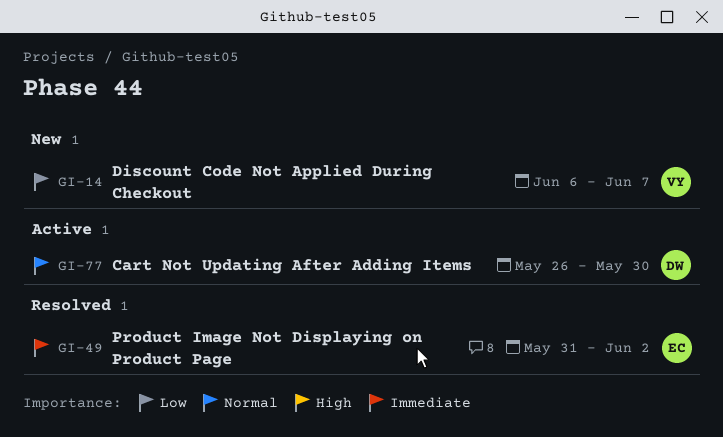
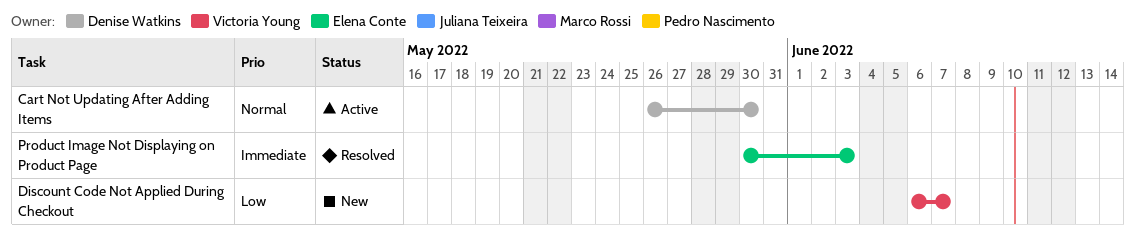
Product Image Not Displaying on Product Page, start: May 31 -> May 30
Product Image Not Displaying on Product Page, due: Jun 2 -> Jun 3

